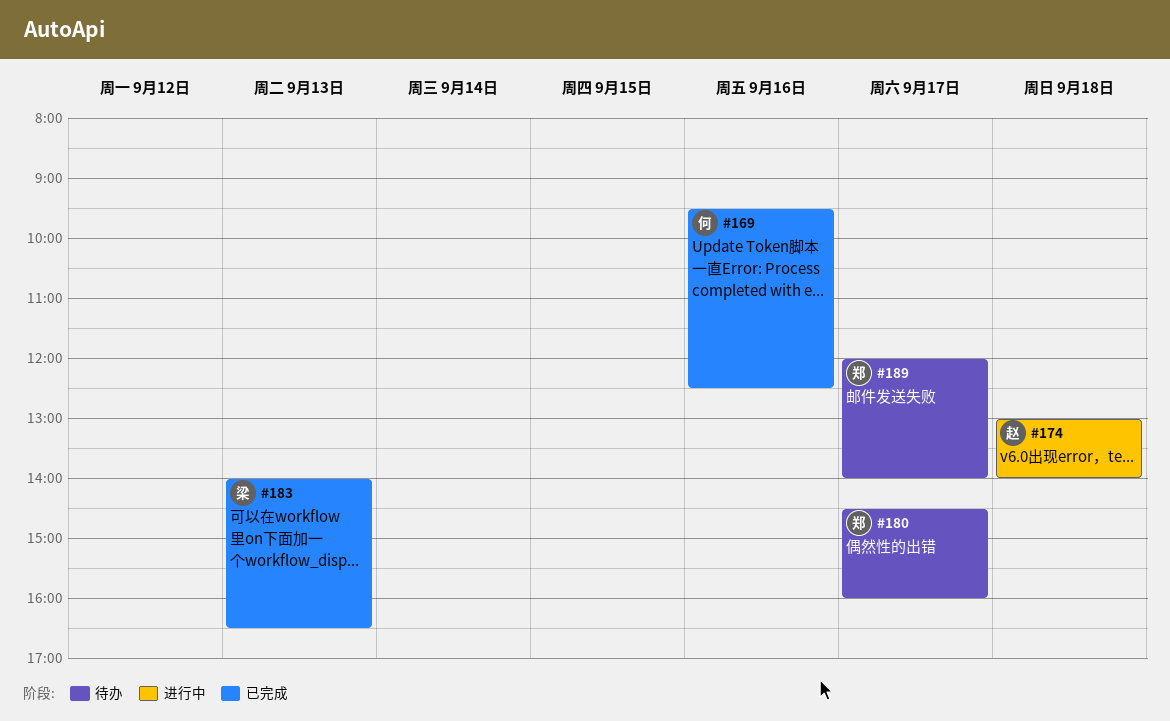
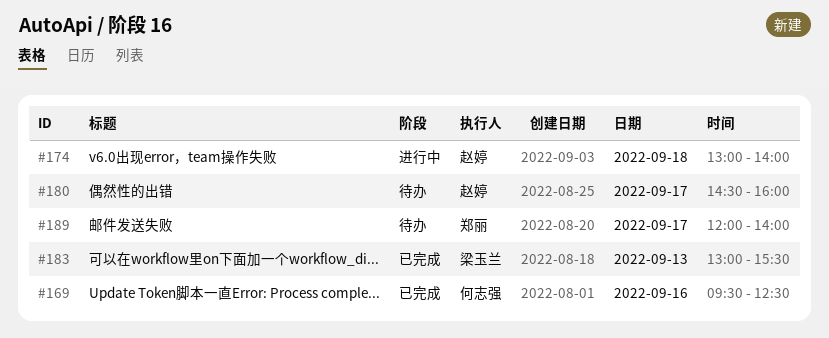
#180, owner: 郑丽 -> 赵婷
#183, begins: 14:00 -> 13:00
#183, ends: 16:30 -> 15:30

